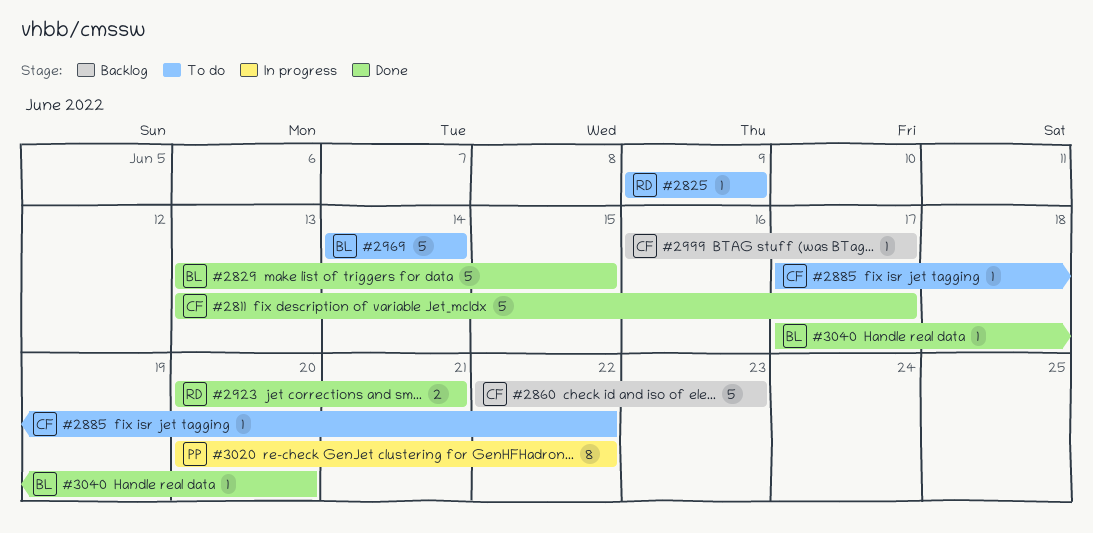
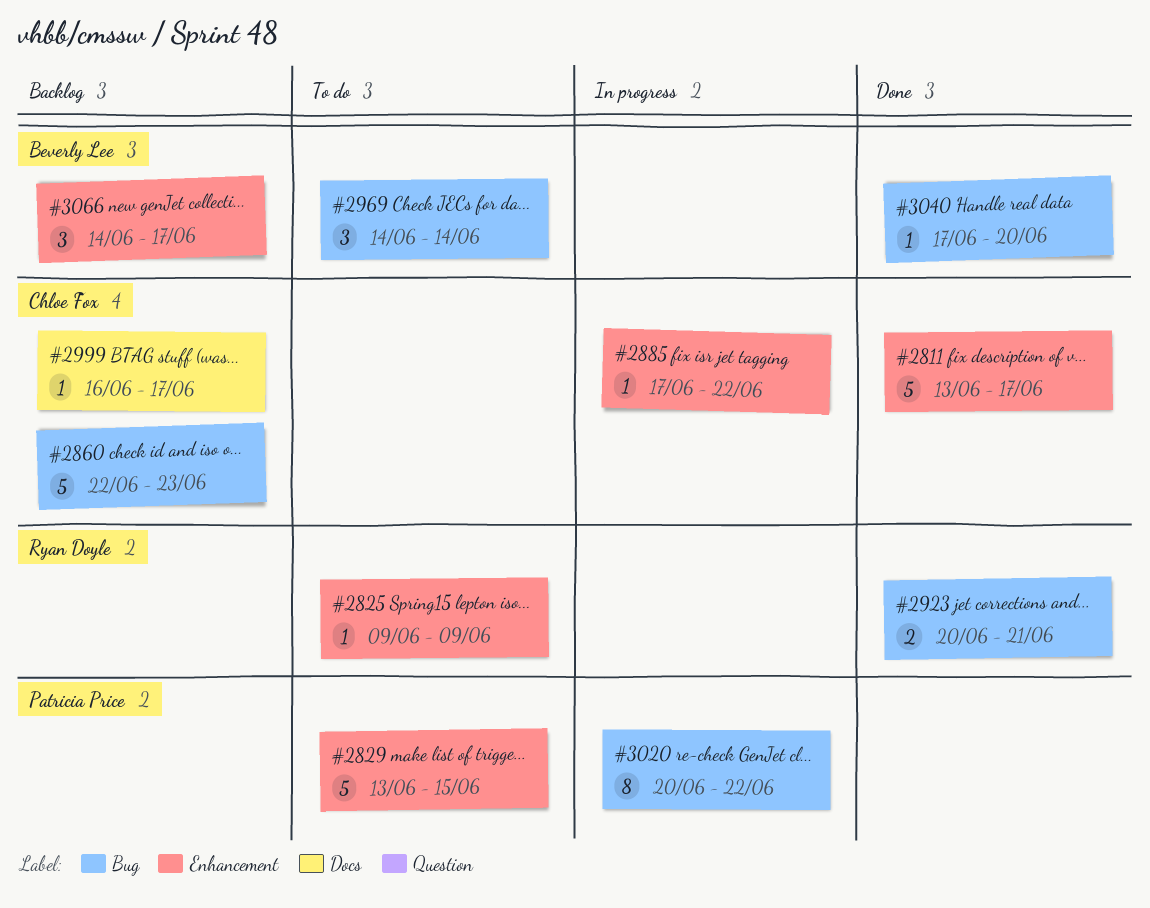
#2829, status: Done -> To do
#2829, owner: Beverly Lee -> Patricia Price
#2885, status: To do -> In progress
#2969, estimate: 5 -> 3
#3066: none -> present

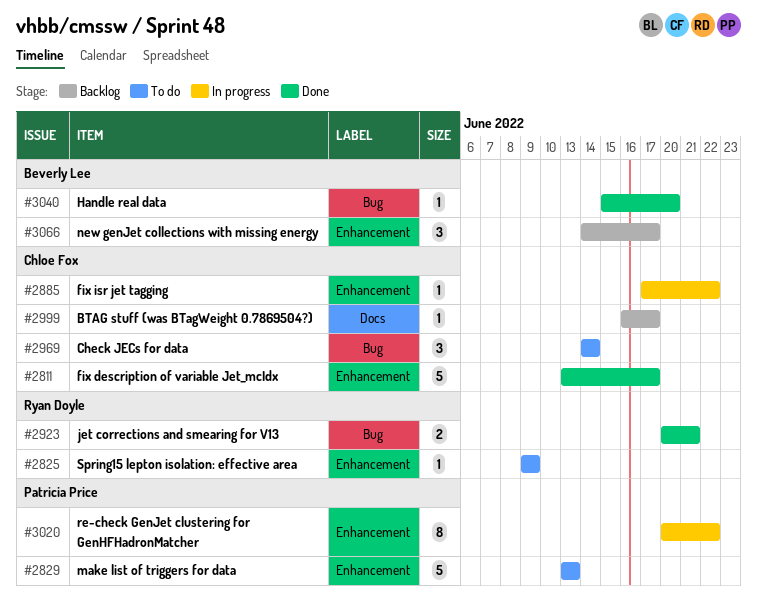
#2829, due: Jun 15 -> Jun 13
#2860: present -> none
#2969, owner: Beverly Lee -> Chloe Fox
#3020, label: Bug -> Enhancement
#3040, start: Jun 17 -> Jun 15

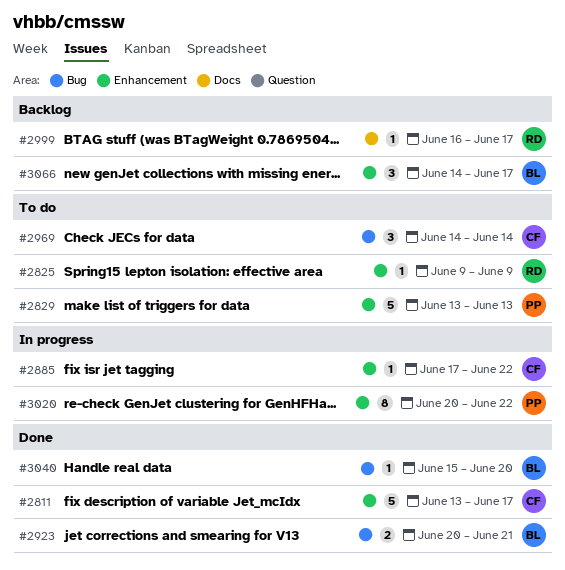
#2923, owner: Ryan Doyle -> Beverly Lee
#2999, owner: Chloe Fox -> Ryan Doyle

